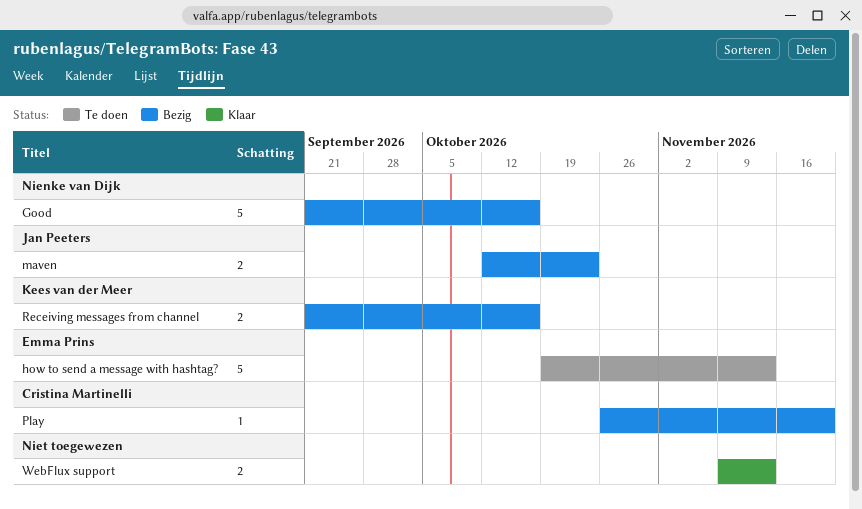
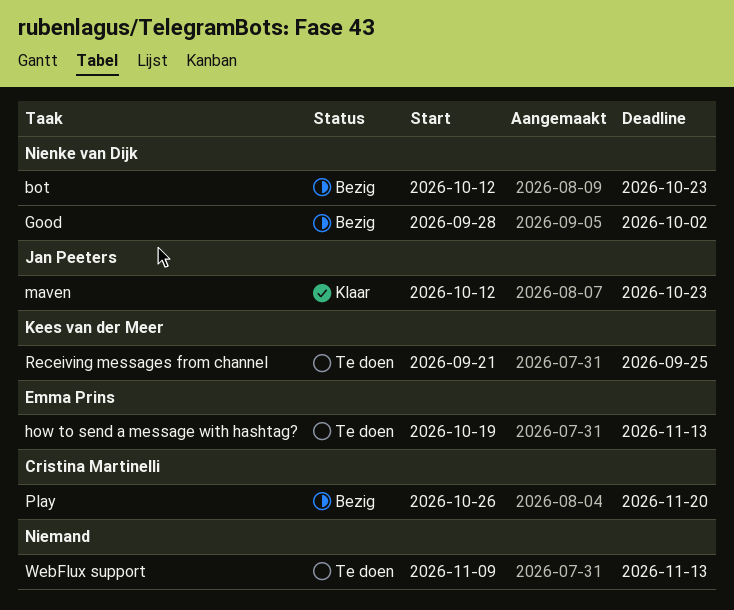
bot: none -> present
Good, start: Sep 21 -> Sep 28
Good, due: Oct 16 -> Oct 2
maven, status: Bezig -> Klaar
Receiving messages from channel, status: Bezig -> Te doen
Receiving messages from channel, due: Oct 16 -> Sep 25
WebFlux support, status: Klaar -> Te doen

